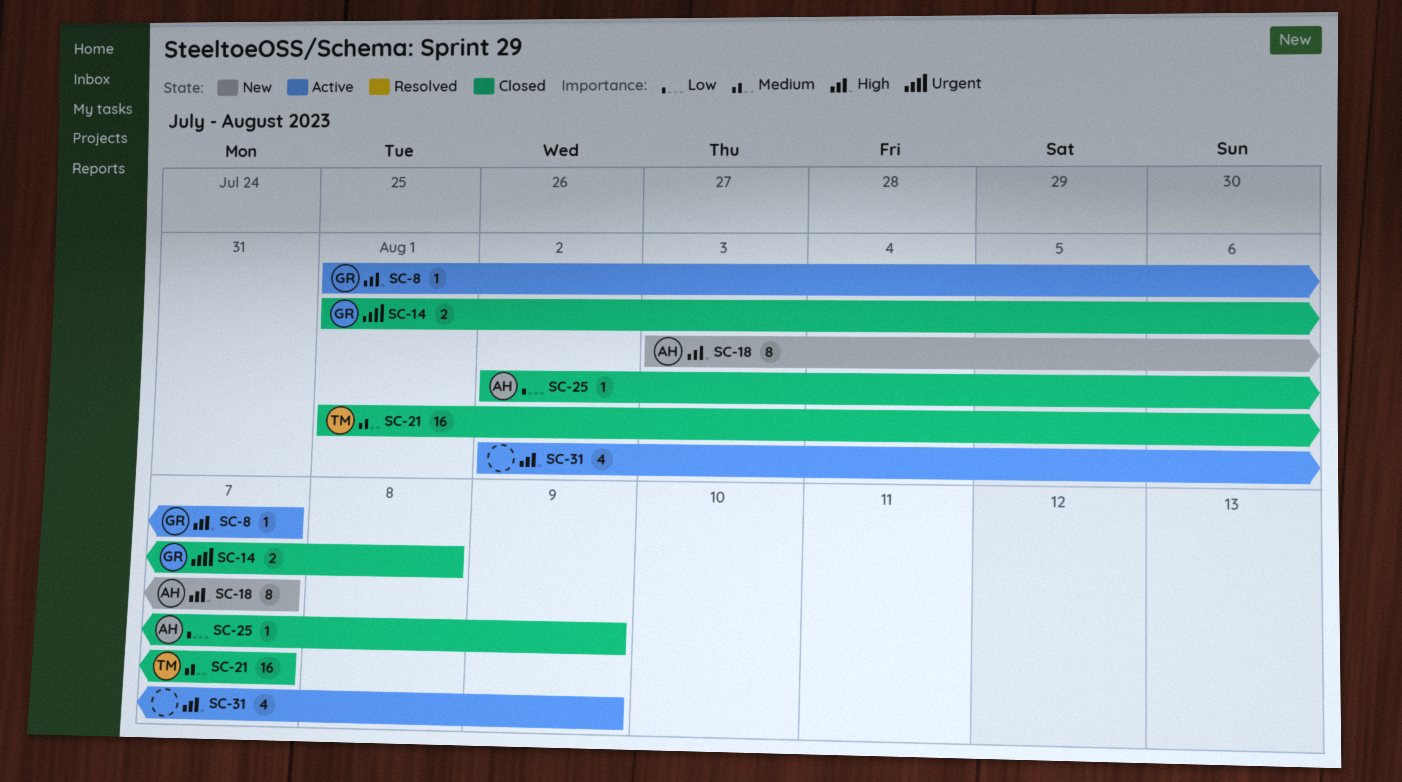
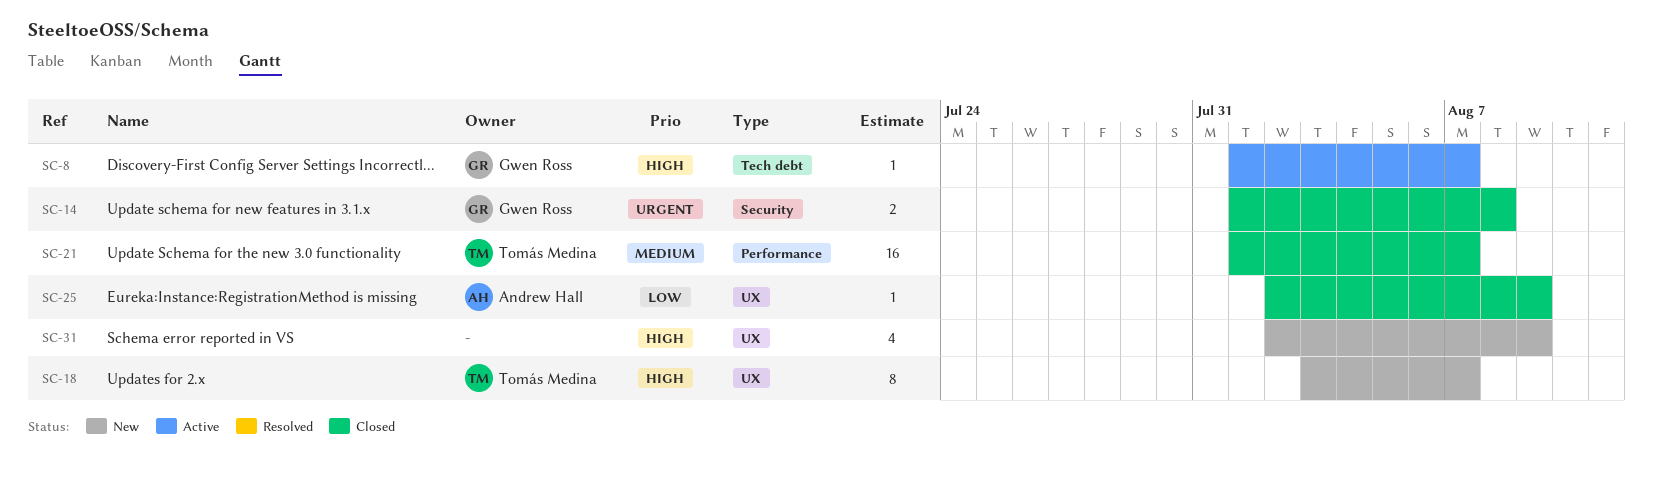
SC-18, owner: Andrew Hall -> Tomás Medina
SC-31, status: Active -> New

